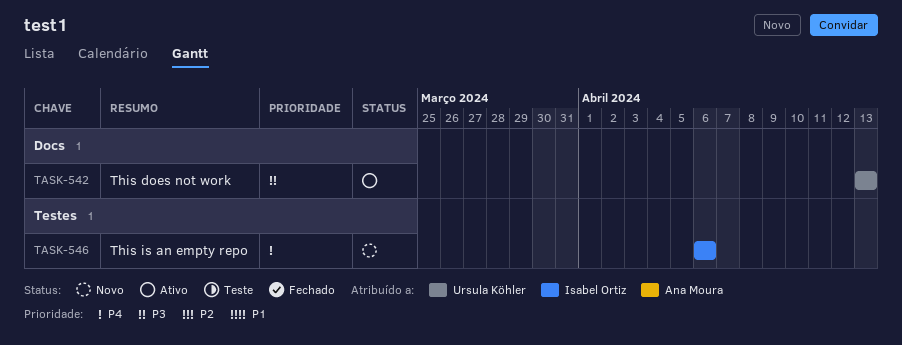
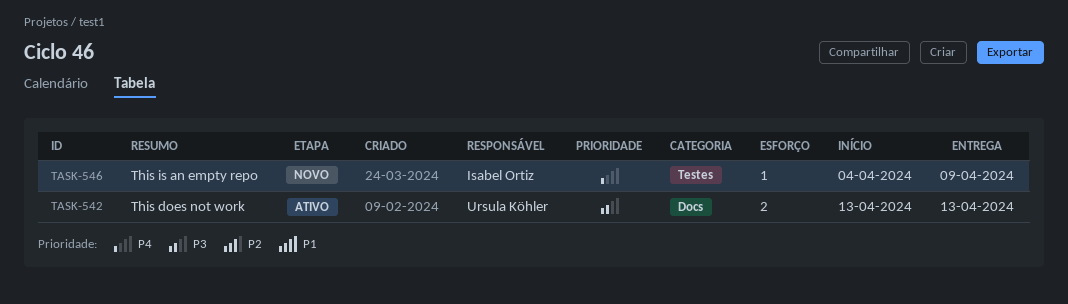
TASK-546, start: Apr 6 -> Apr 4
TASK-546, due: Apr 6 -> Apr 9

